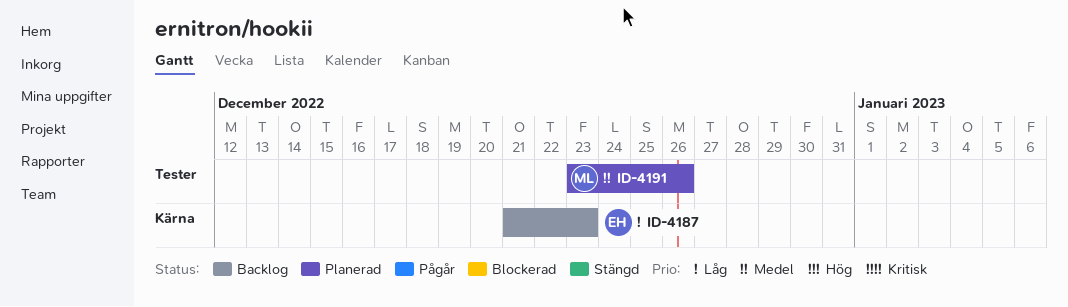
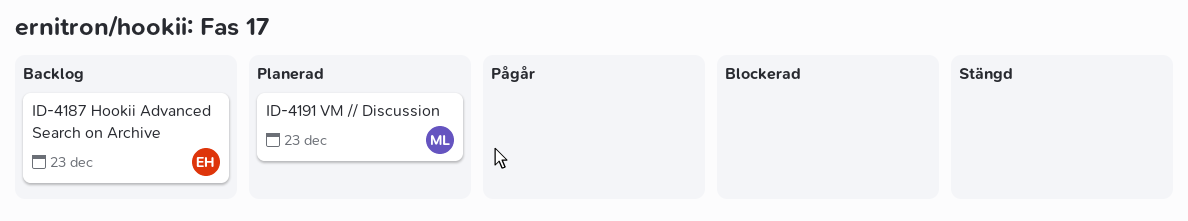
ID-4191, due: Dec 26 -> Dec 23

